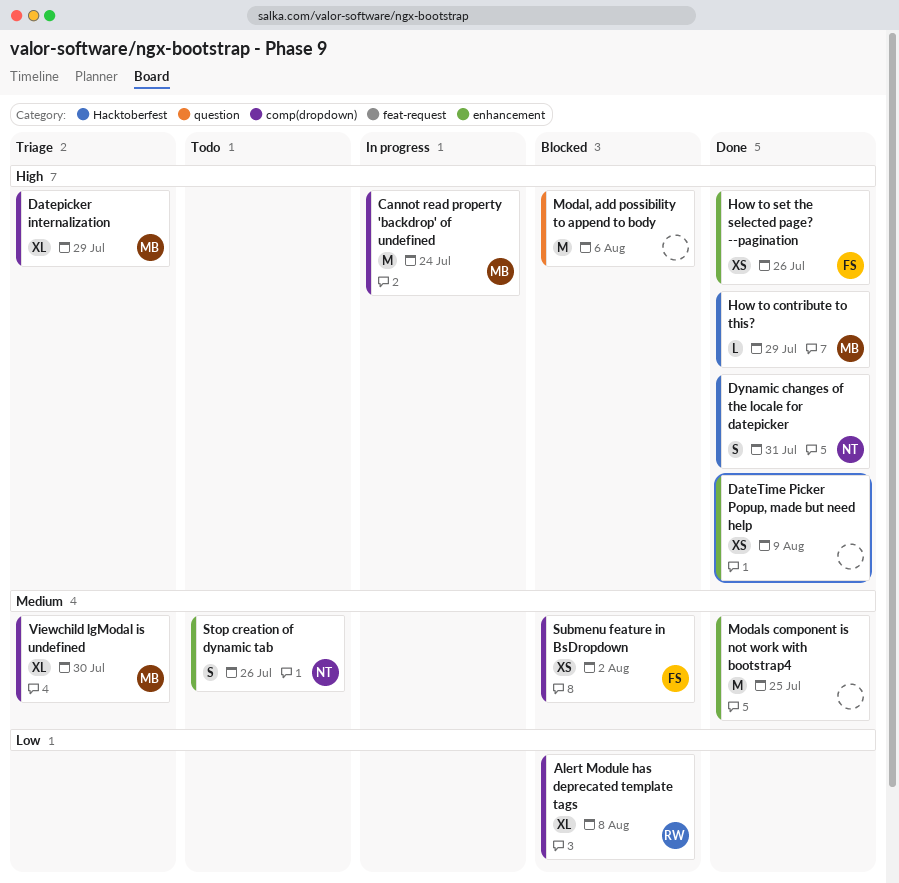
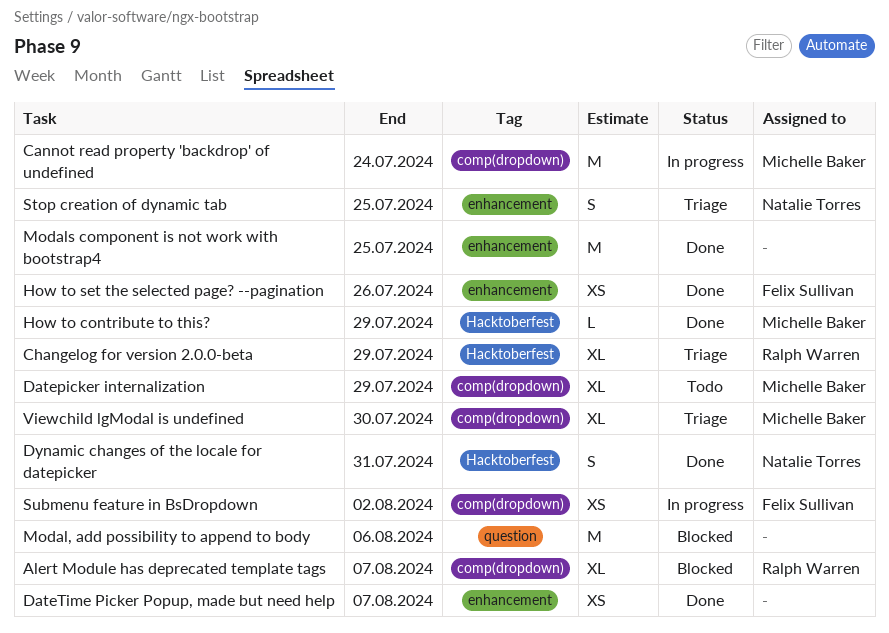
Alert Module has deprecated template tags, due: Aug 8 -> Aug 7
Changelog for version 2.0.0-beta: none -> present
Datepicker internalization, status: Triage -> Todo
DateTime Picker Popup, made but need help, due: Aug 9 -> Aug 7
Stop creation of dynamic tab, status: Todo -> Triage
Stop creation of dynamic tab, due: Jul 26 -> Jul 25
Submenu feature in BsDropdown, status: Blocked -> In progress

